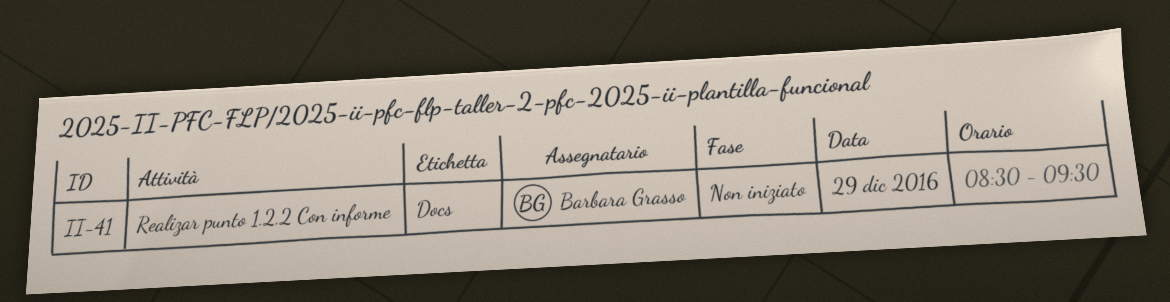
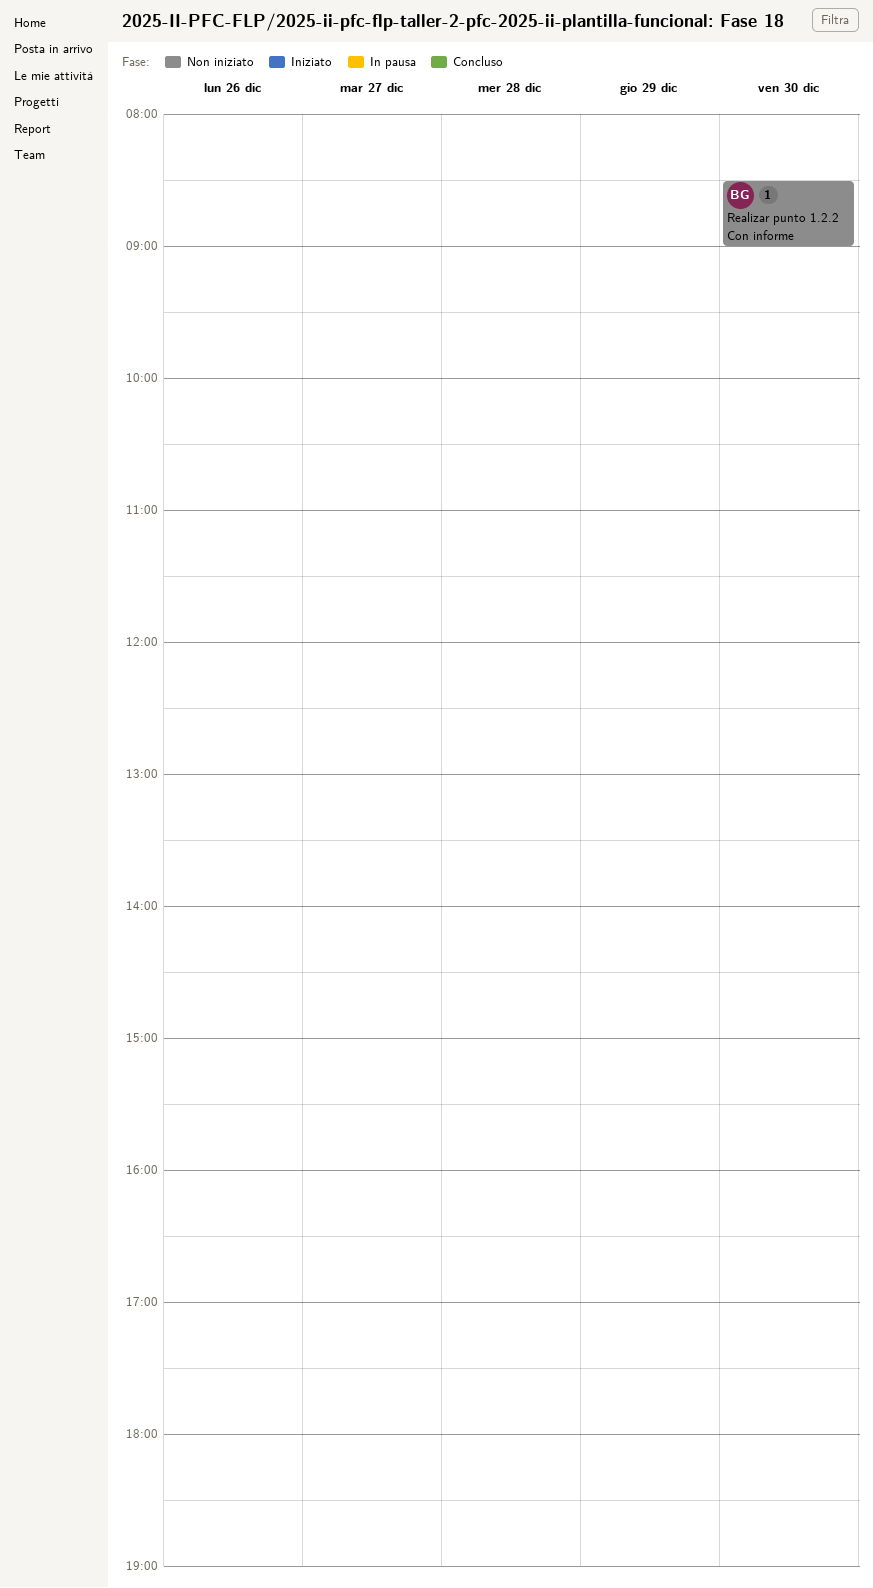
Realizar punto 1.2.2 Con informe, day: Dec 29 -> Dec 30
Realizar punto 1.2.2 Con informe, ends: 09:30 -> 09:00

